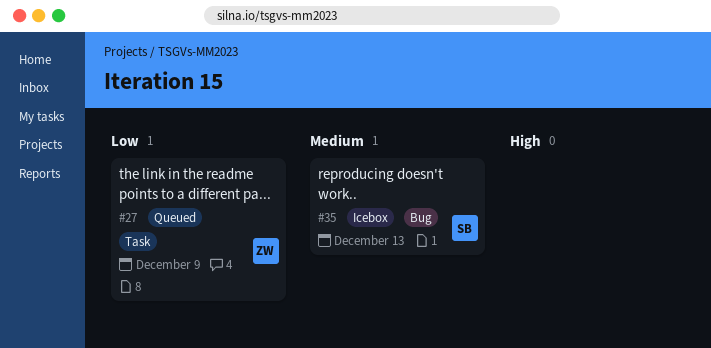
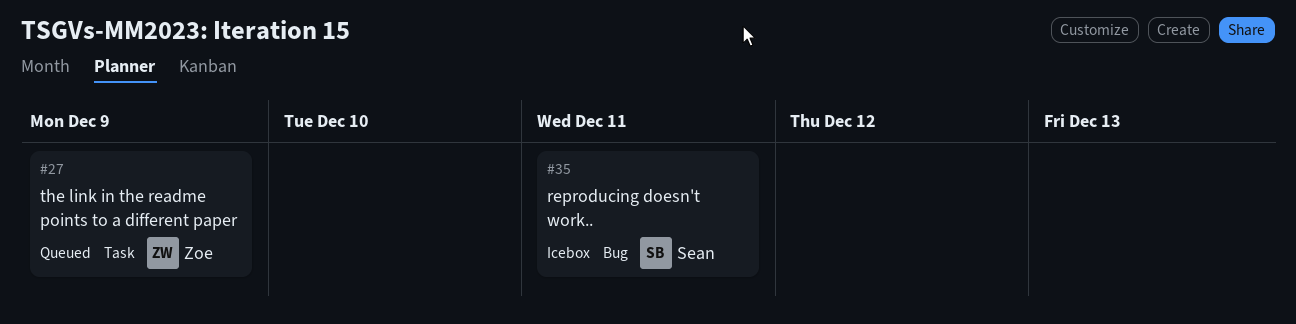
#35, due: Dec 13 -> Dec 11

